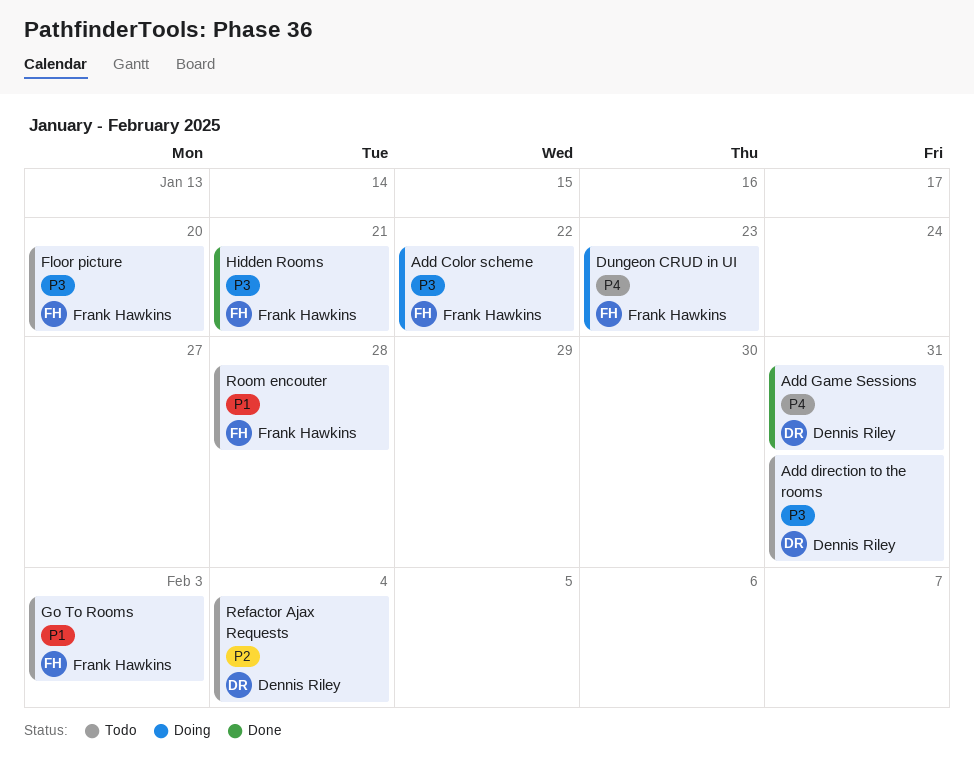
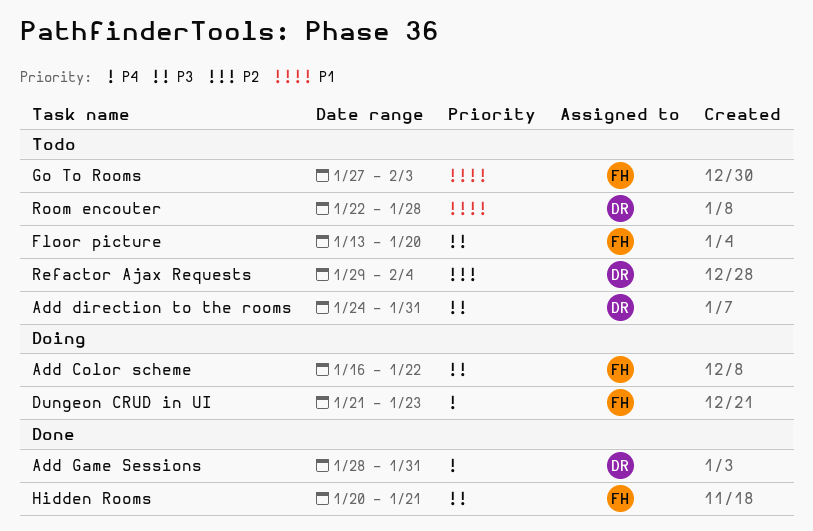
Room encouter, owner: Frank Hawkins -> Dennis Riley

